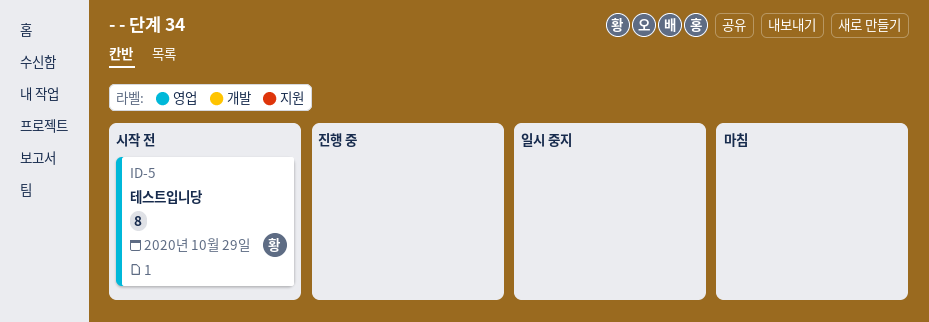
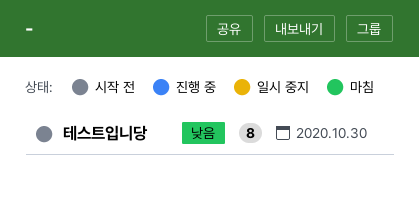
테스트입니당, due: Oct 29 -> Oct 30

